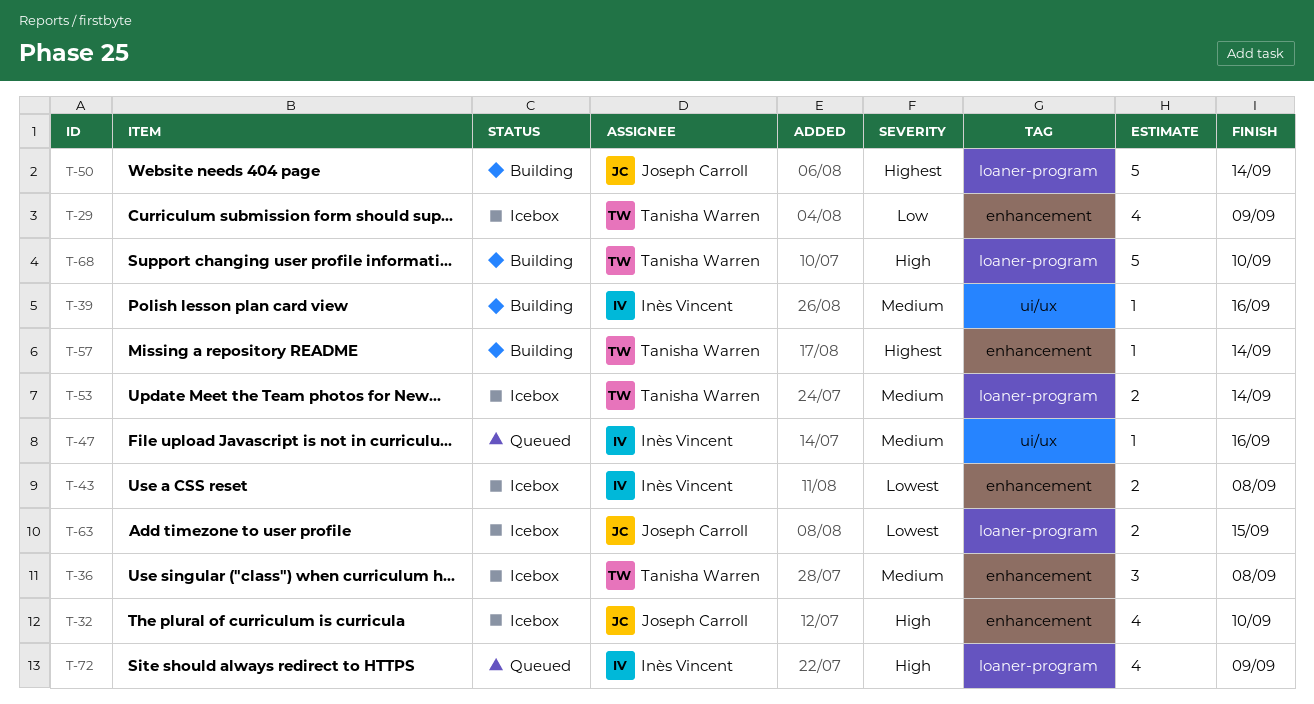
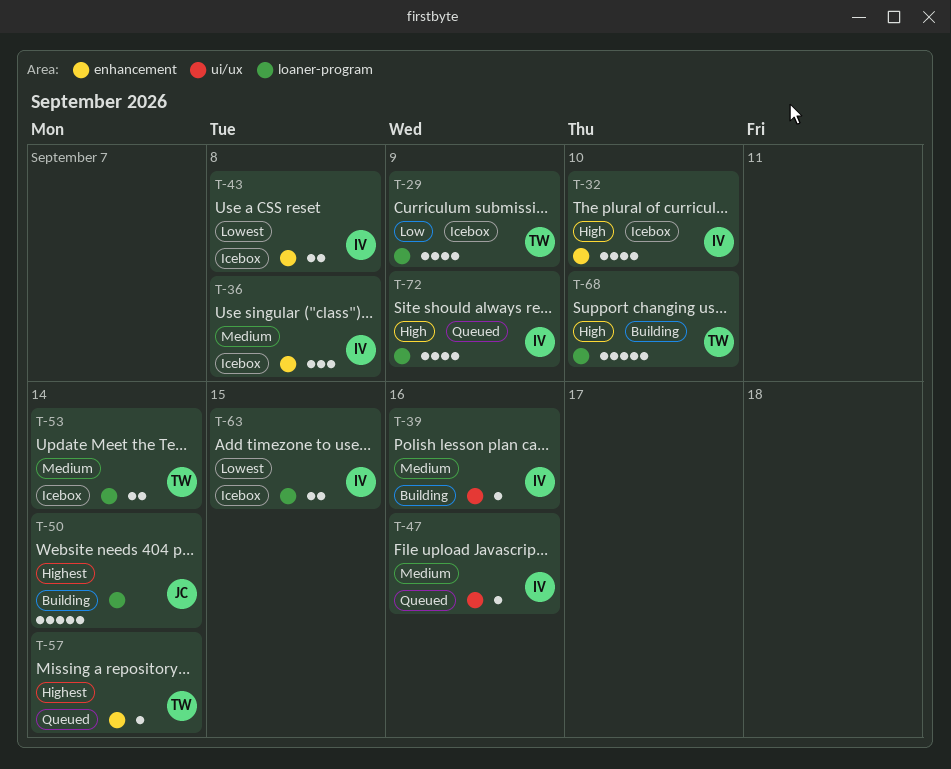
T-29, label: enhancement -> loaner-program
T-32, owner: Joseph Carroll -> Inès Vincent
T-36, owner: Tanisha Warren -> Inès Vincent
T-57, status: Building -> Queued
T-63, owner: Joseph Carroll -> Inès Vincent

